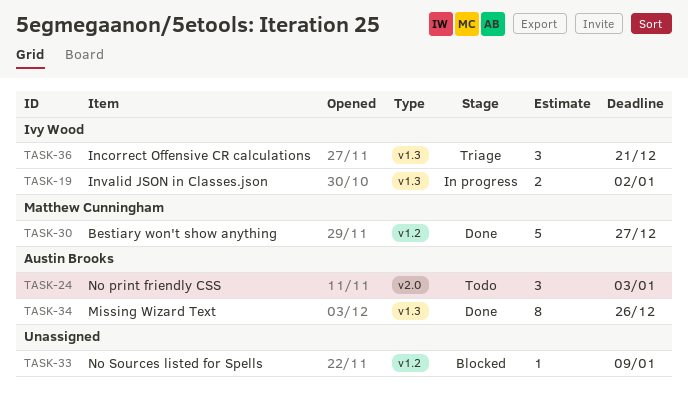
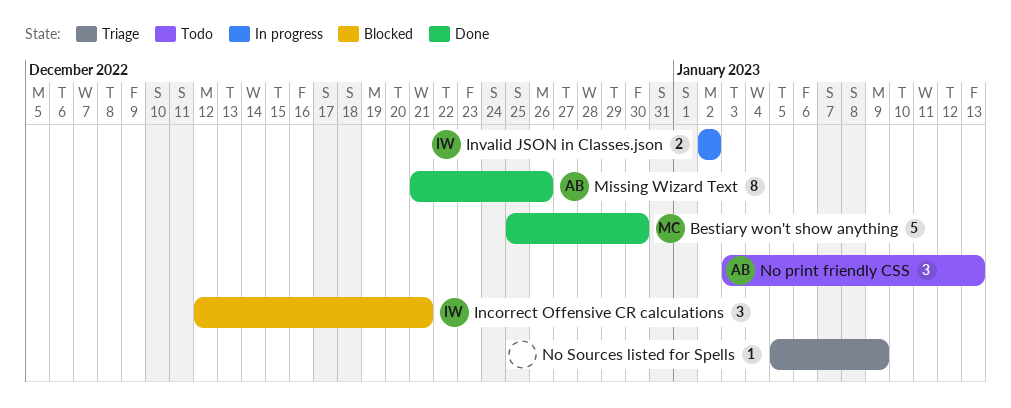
Bestiary won't show anything, due: Dec 27 -> Dec 30
Incorrect Offensive CR calculations, status: Triage -> Blocked
No print friendly CSS, due: Jan 3 -> Jan 13
No Sources listed for Spells, status: Blocked -> Triage

